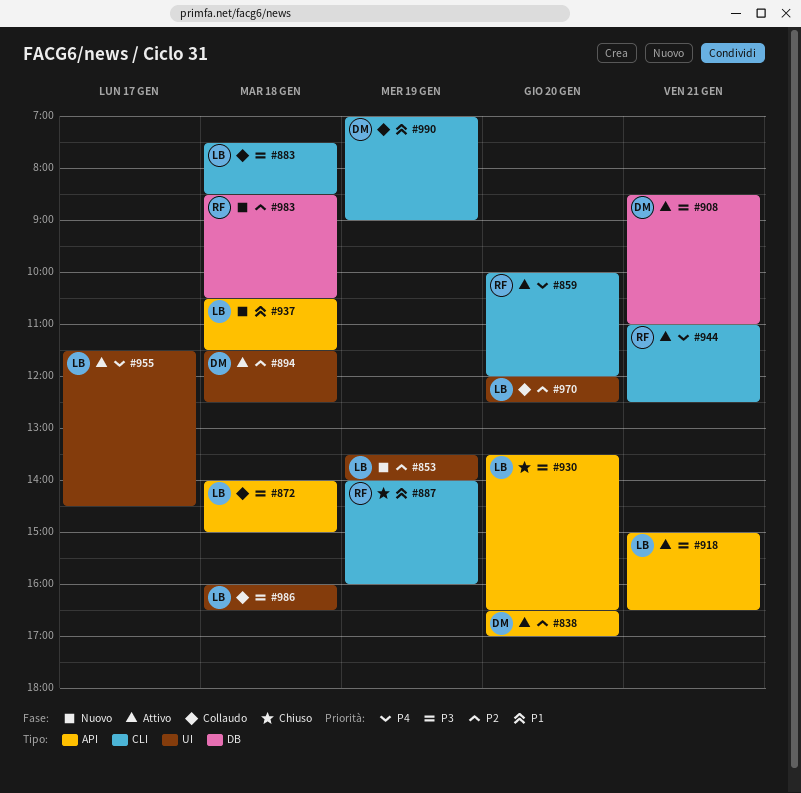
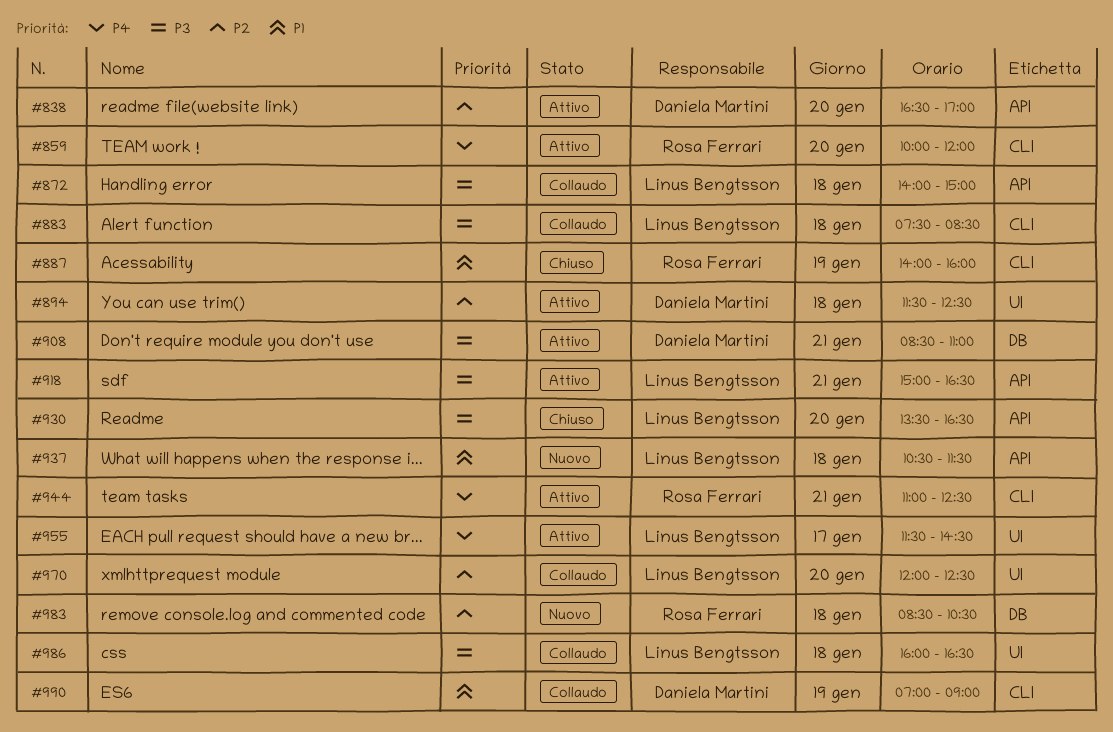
#853: present -> none

